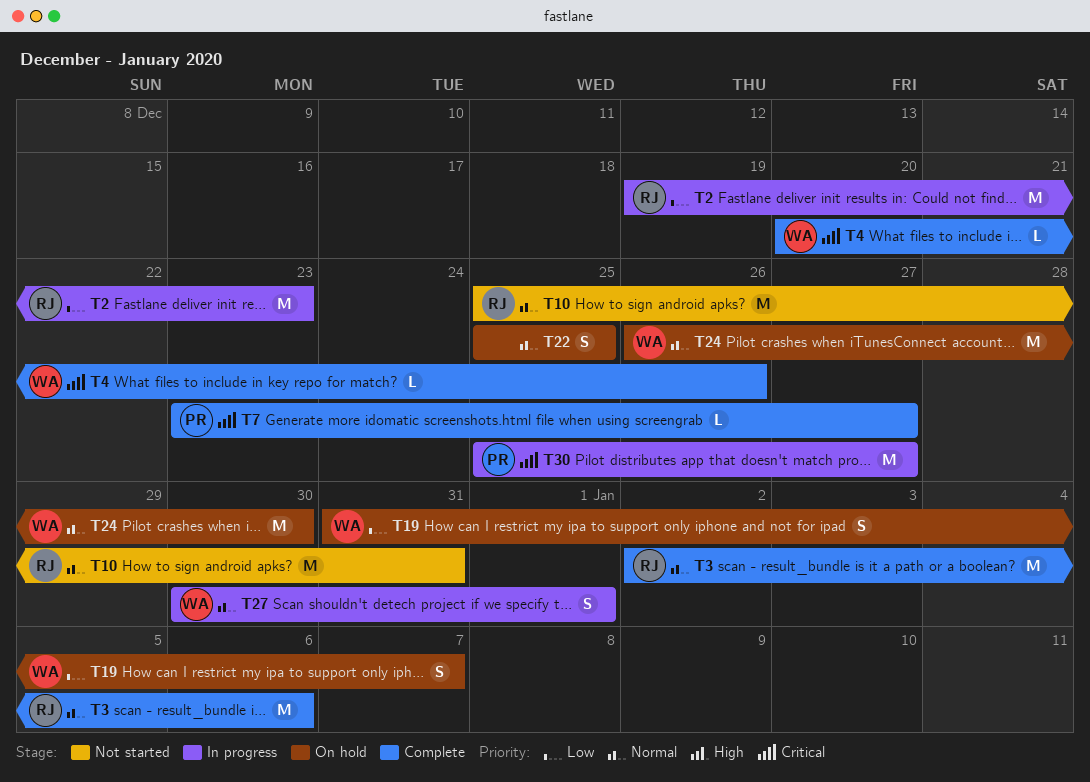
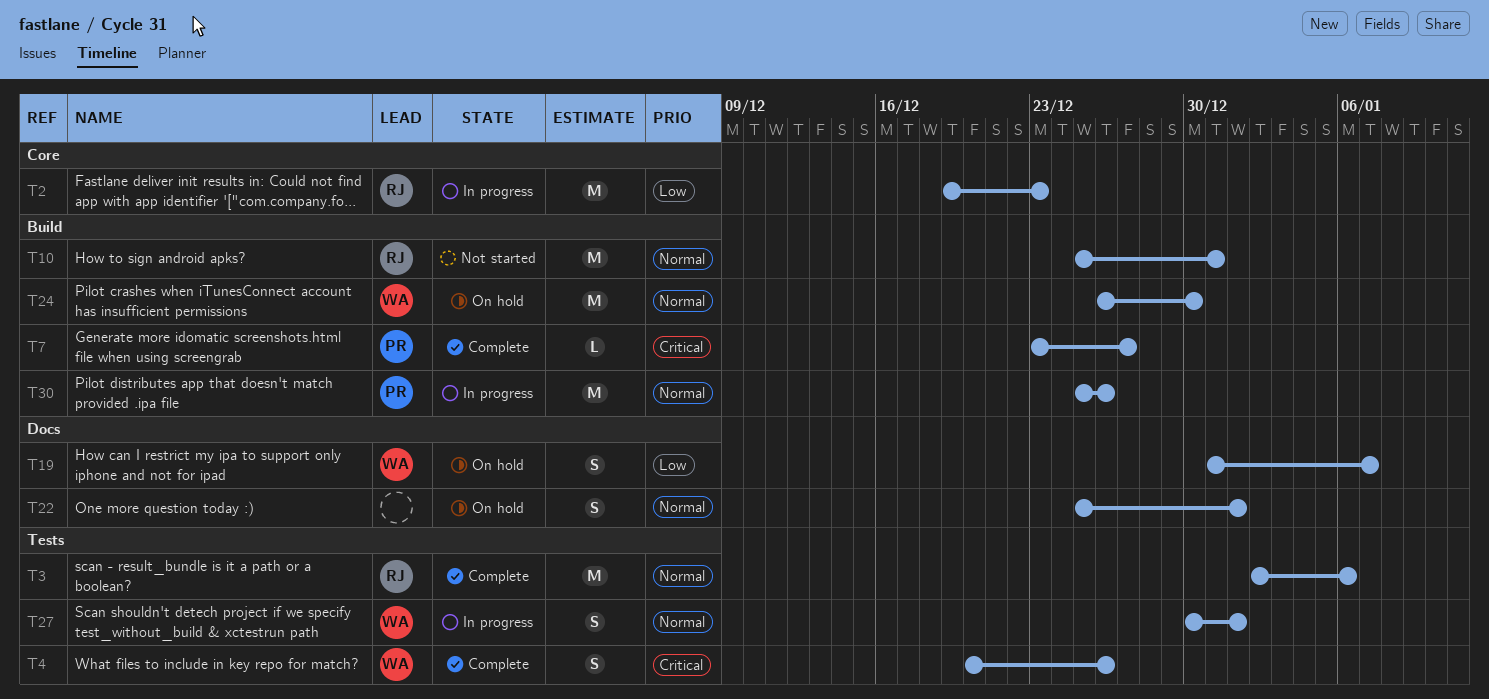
T4, estimate: L -> S
T22, due: Dec 25 -> Jan 1
T30, priority: Critical -> Normal
T30, due: Dec 27 -> Dec 26

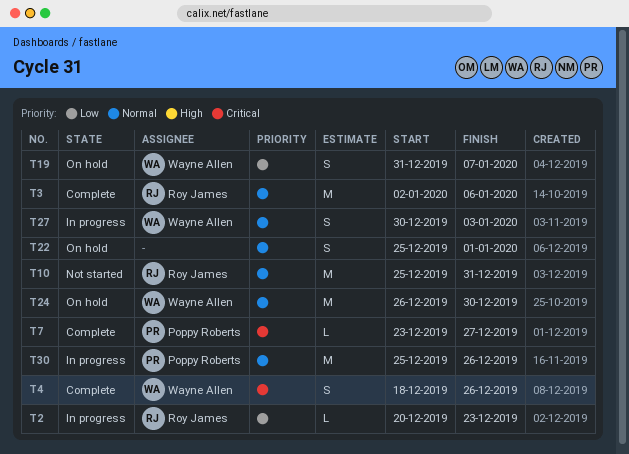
T2, estimate: M -> L
T2, start: Dec 19 -> Dec 20
T4, start: Dec 20 -> Dec 18
T27, due: Jan 1 -> Jan 3

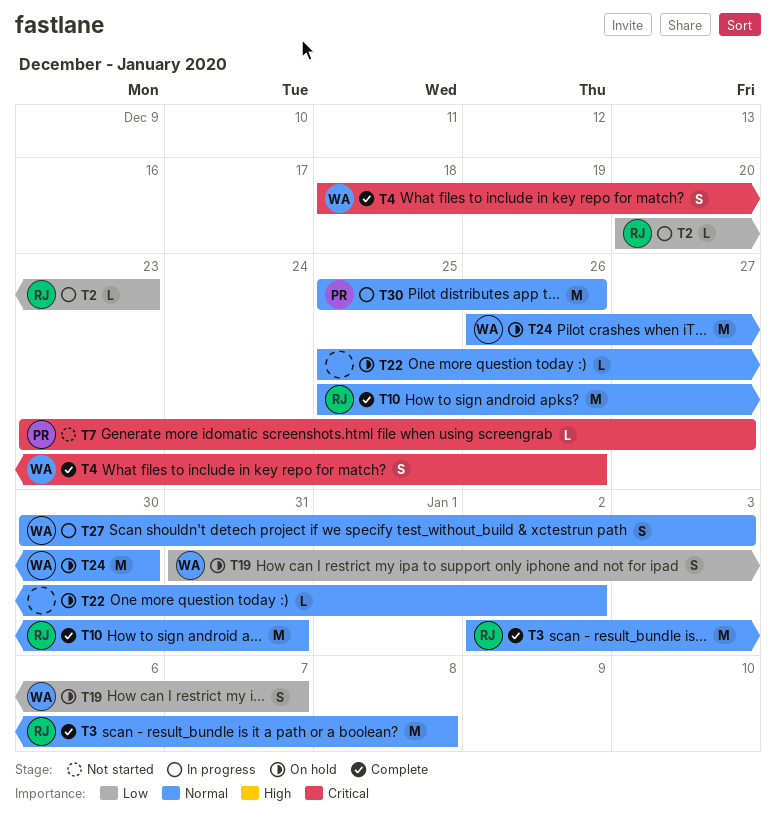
T3, due: Jan 6 -> Jan 8
T7, status: Complete -> Not started
T10, status: Not started -> Complete
T22, estimate: S -> L
T22, due: Jan 1 -> Jan 2

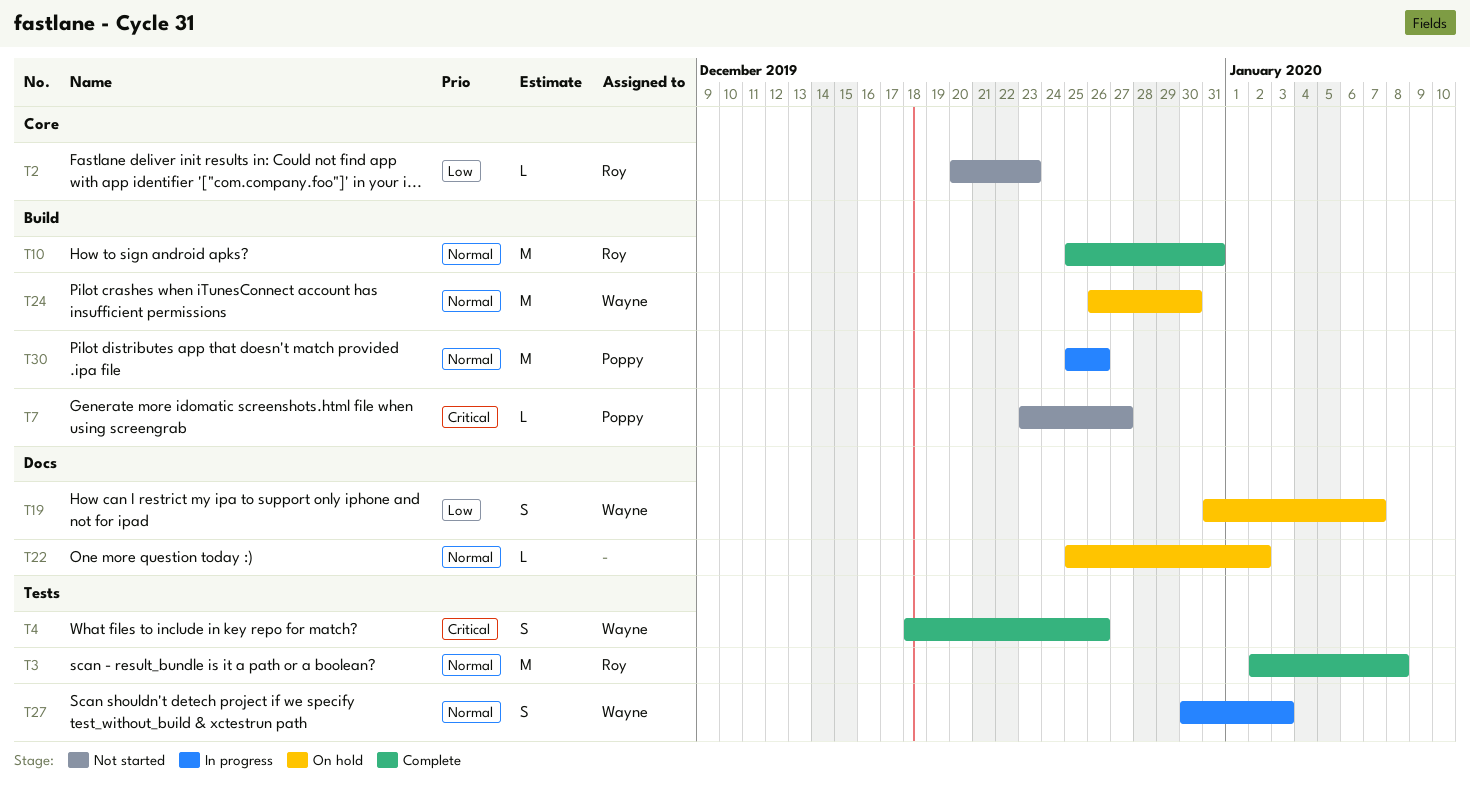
T2, status: In progress -> Not started

